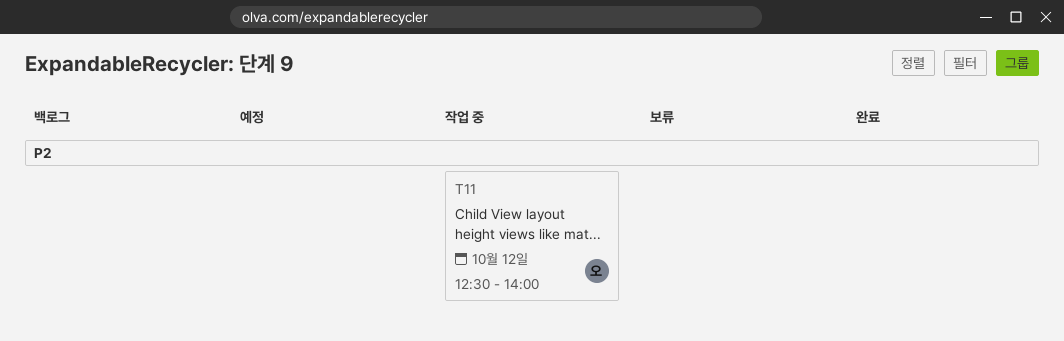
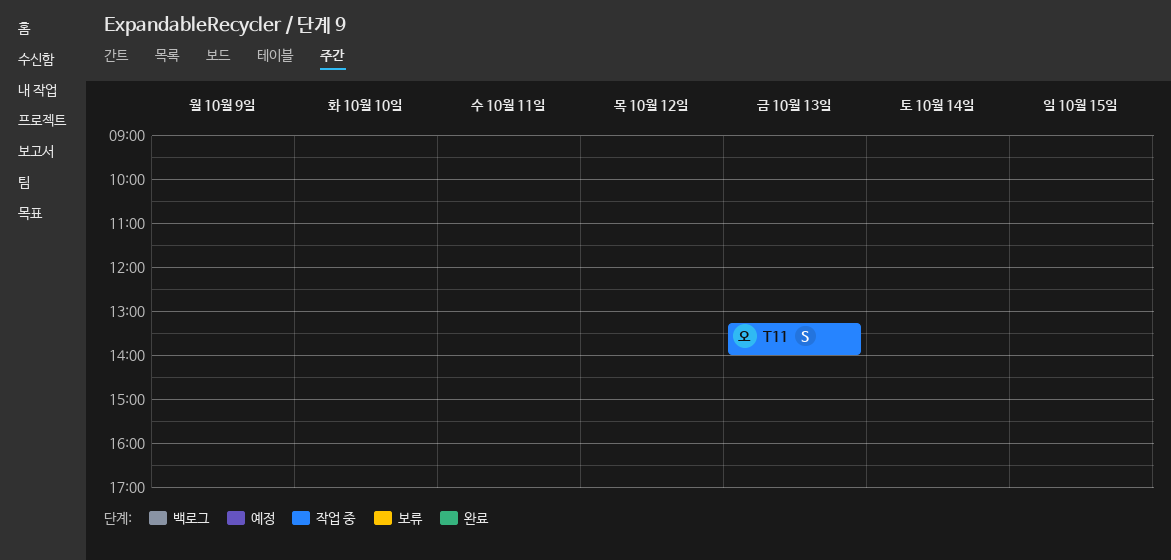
T11, day: Oct 12 -> Oct 13
T11, begins: 12:30 -> 13:15

